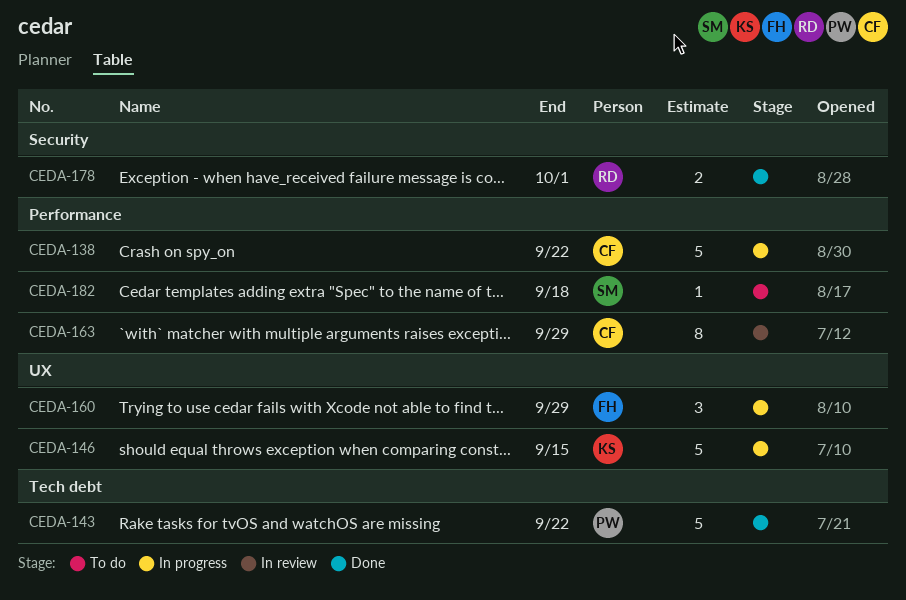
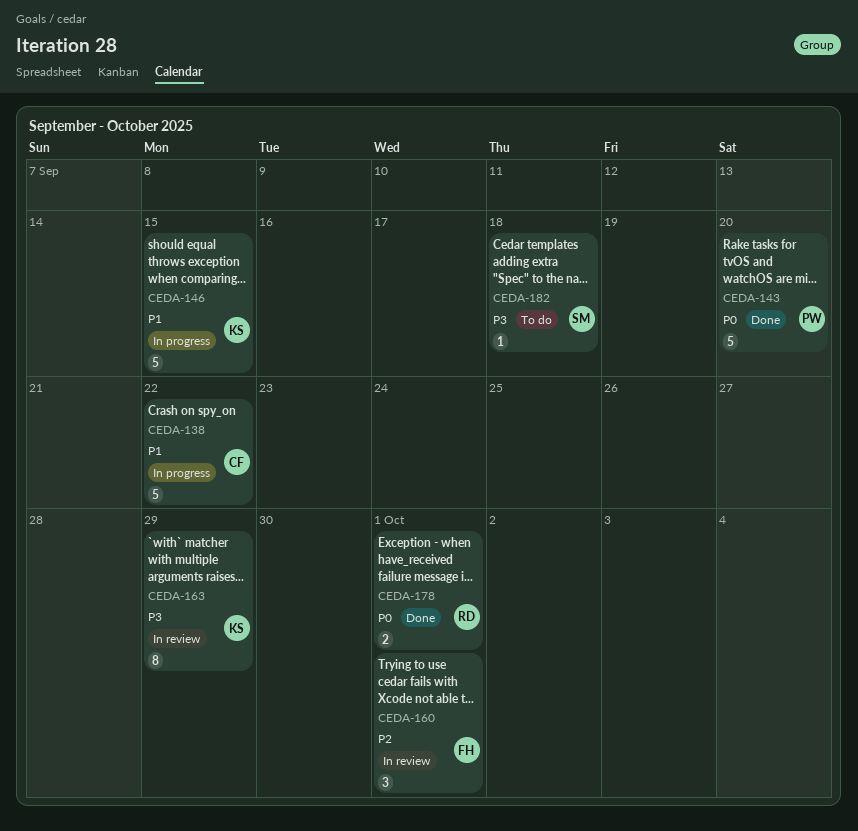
CEDA-143, due: Sep 22 -> Sep 20
CEDA-160, status: In progress -> In review
CEDA-160, due: Sep 29 -> Oct 1
CEDA-163, owner: CF -> KS

